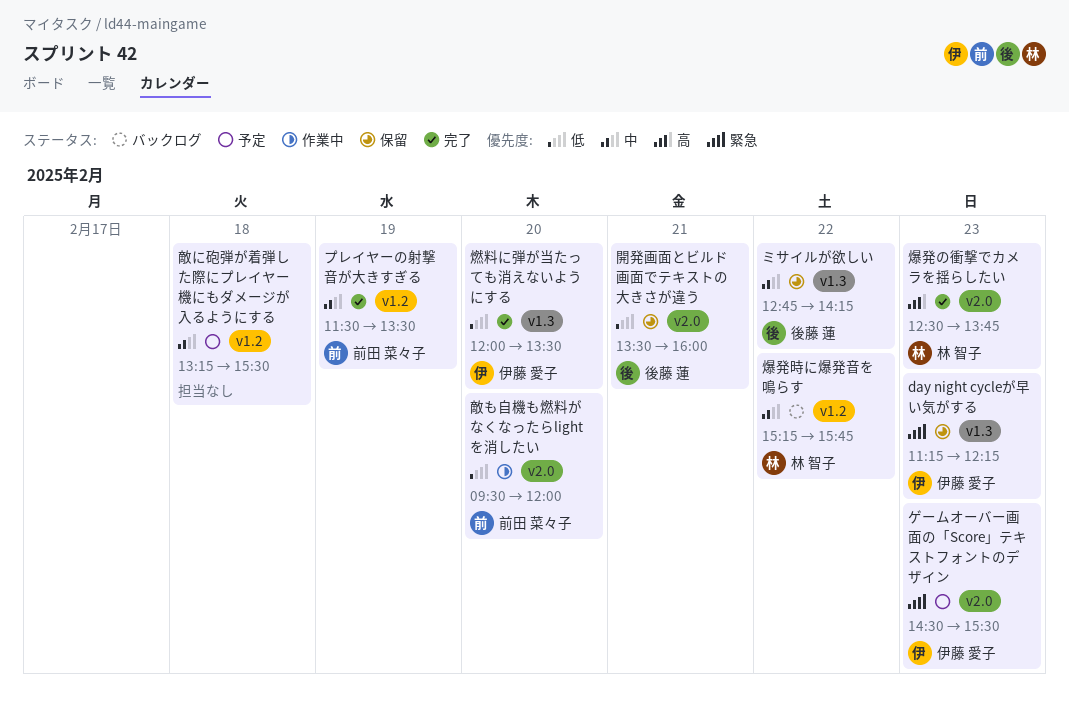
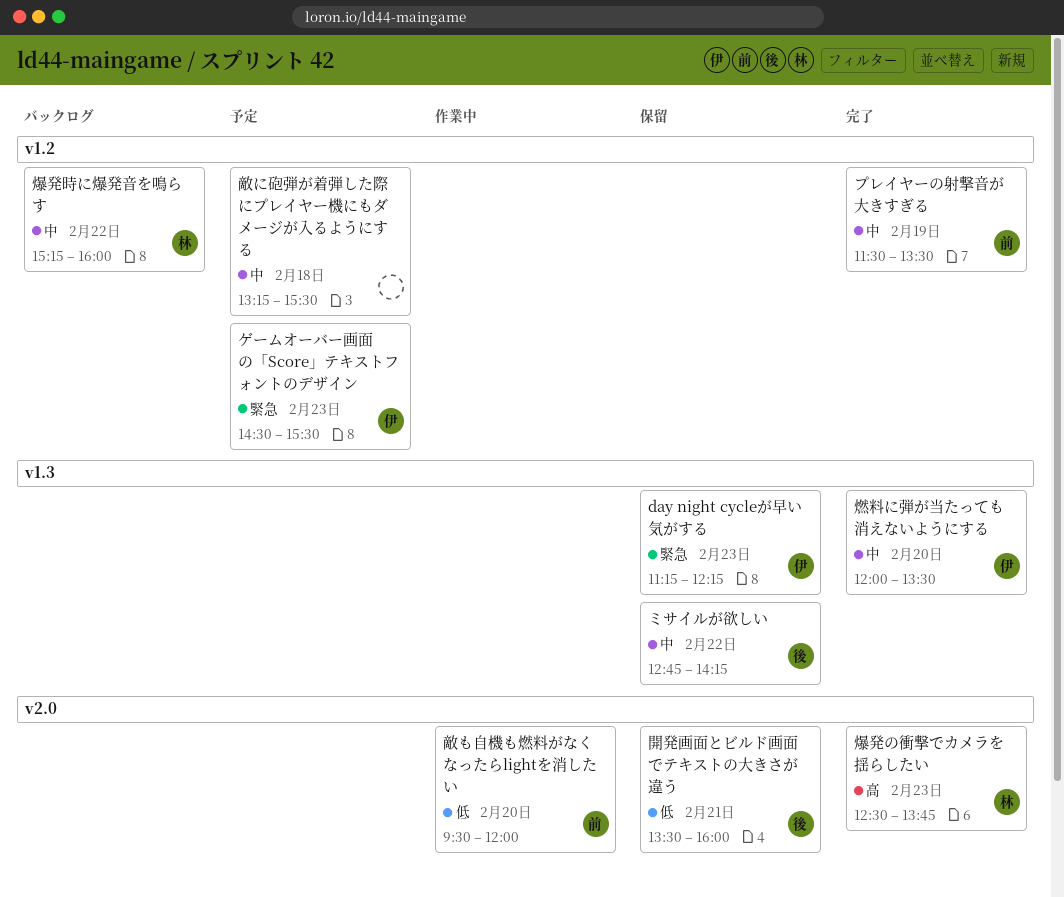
ゲームオーバー画面の「Score」テキストフォントのデザイン, label: v2.0 -> v1.2
燃料に弾が当たっても消えないようにする, priority: 低 -> 中
爆発時に爆発音を鳴らす, ends: 15:45 -> 16:00

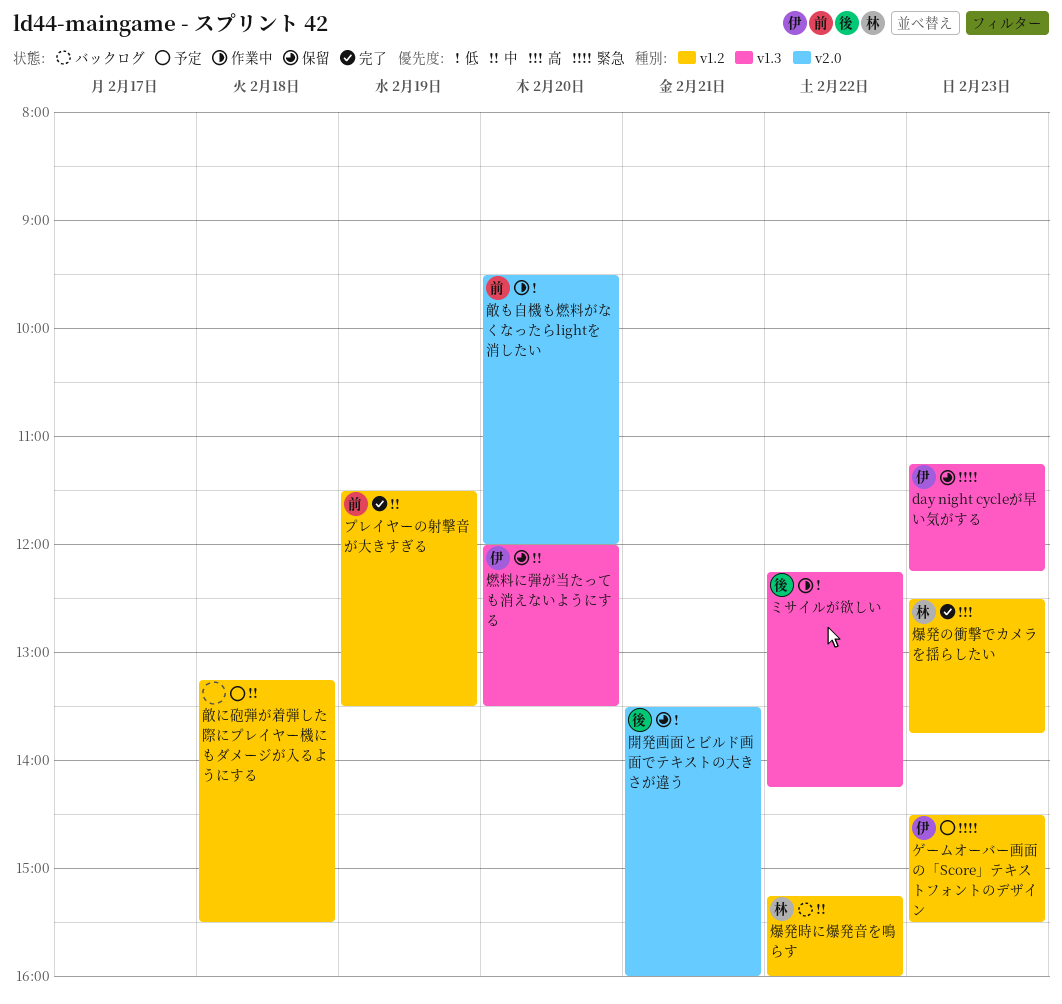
ミサイルが欲しい, status: 保留 -> 作業中
ミサイルが欲しい, priority: 中 -> 低
ミサイルが欲しい, begins: 12:45 -> 12:15
燃料に弾が当たっても消えないようにする, status: 完了 -> 保留
爆発の衝撃でカメラを揺らしたい, label: v2.0 -> v1.2

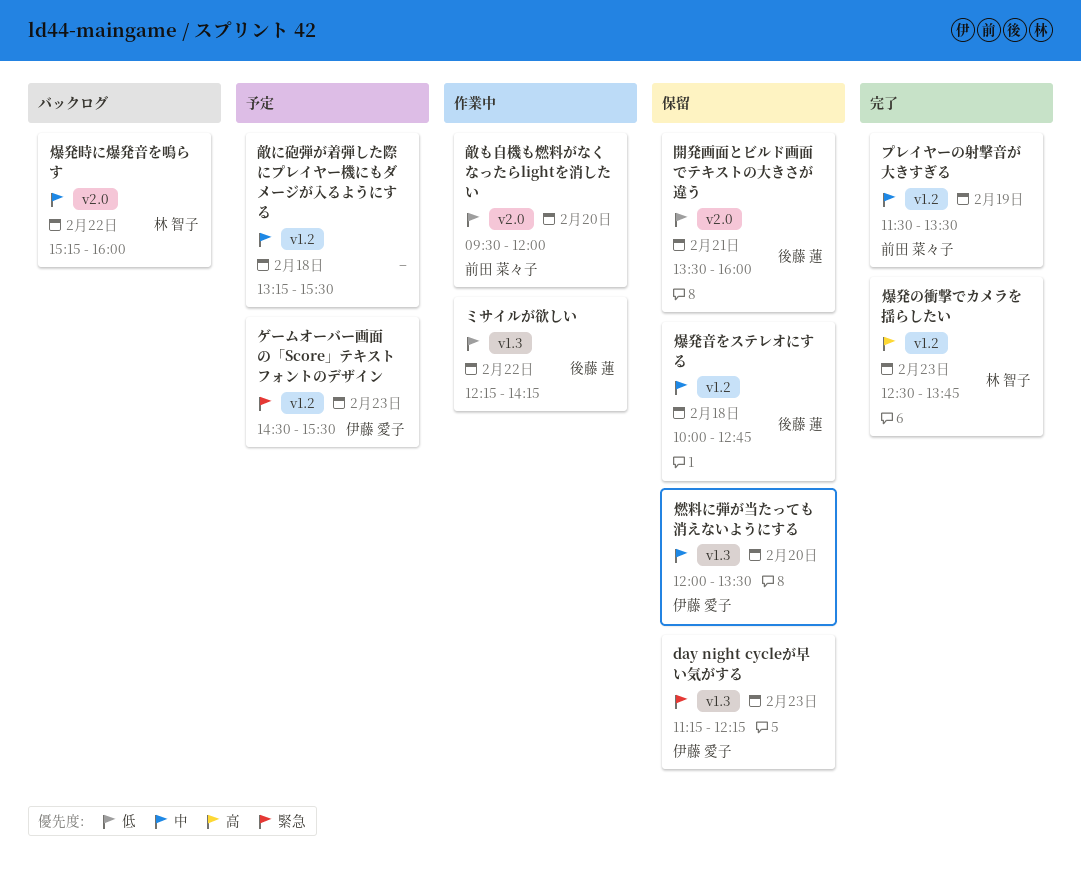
爆発時に爆発音を鳴らす, label: v1.2 -> v2.0
爆発音をステレオにする: none -> present

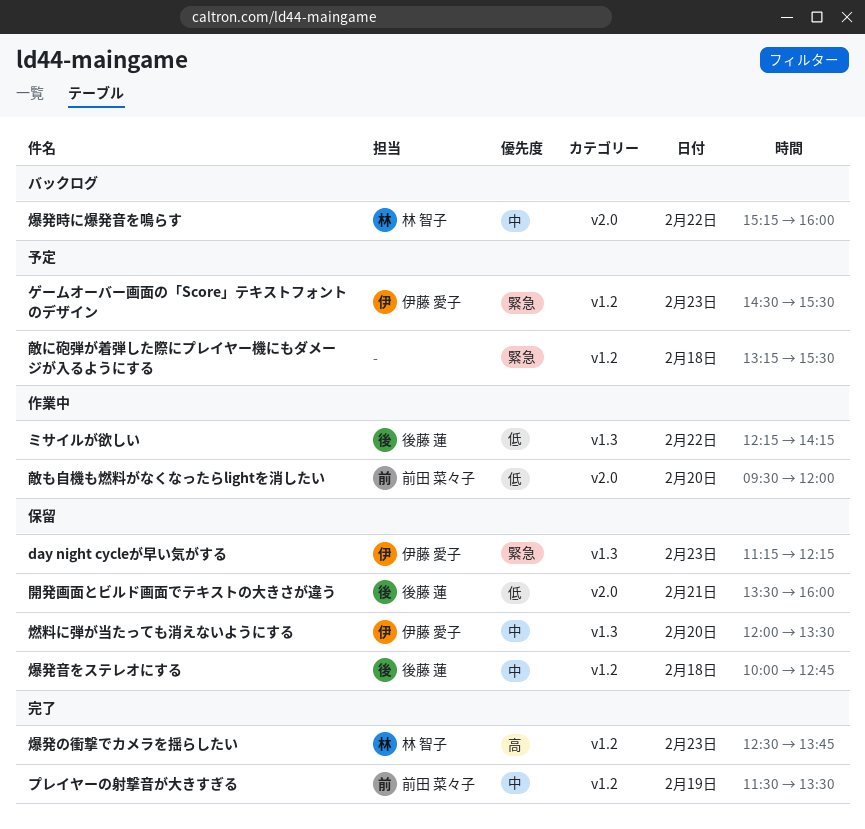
敵に砲弾が着弾した際にプレイヤー機にもダメージが入るようにする, priority: 中 -> 緊急

